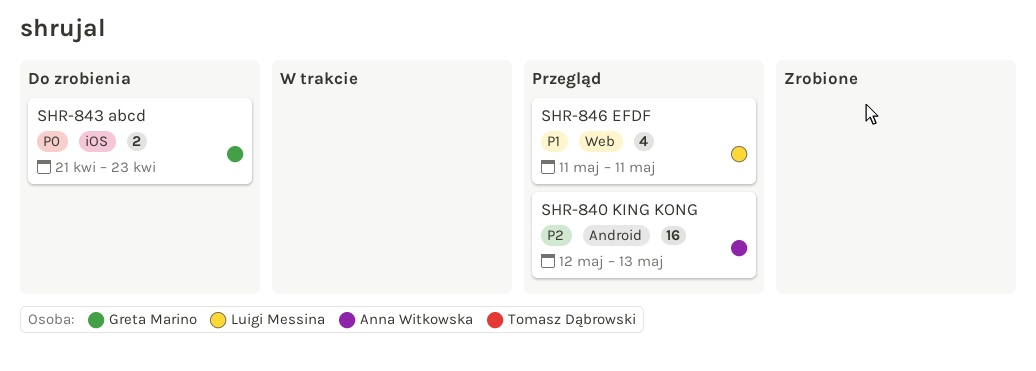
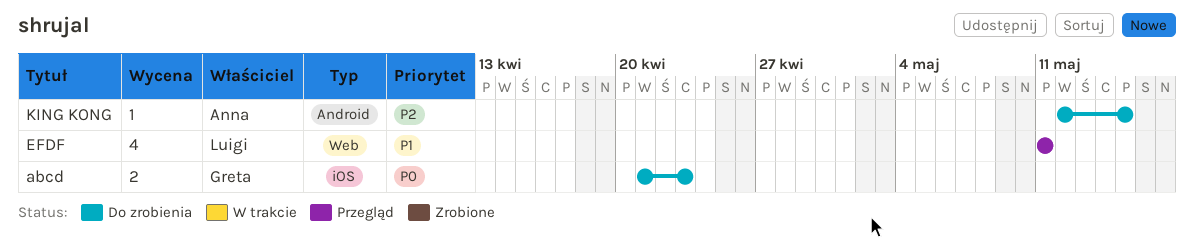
KING KONG, status: Przegląd -> Do zrobienia
KING KONG, estimate: 16 -> 1
KING KONG, due: May 13 -> May 15

